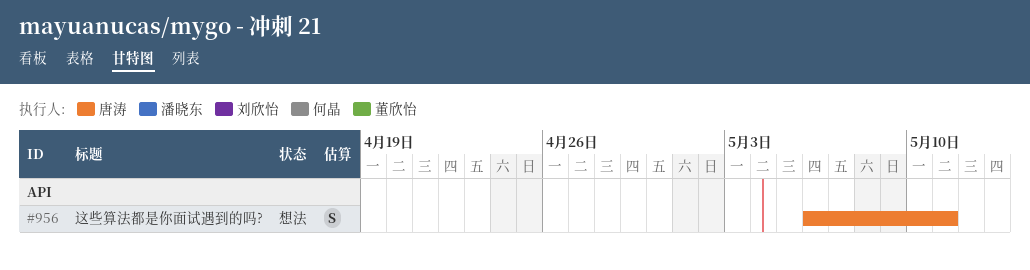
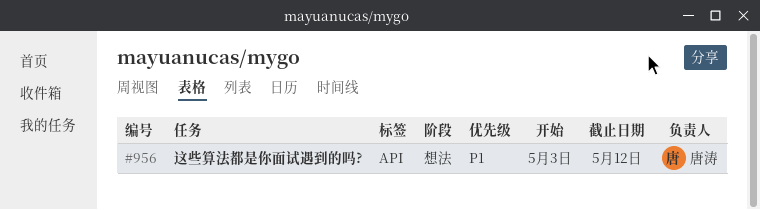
#956, start: May 6 -> May 3
#956, due: May 11 -> May 12

